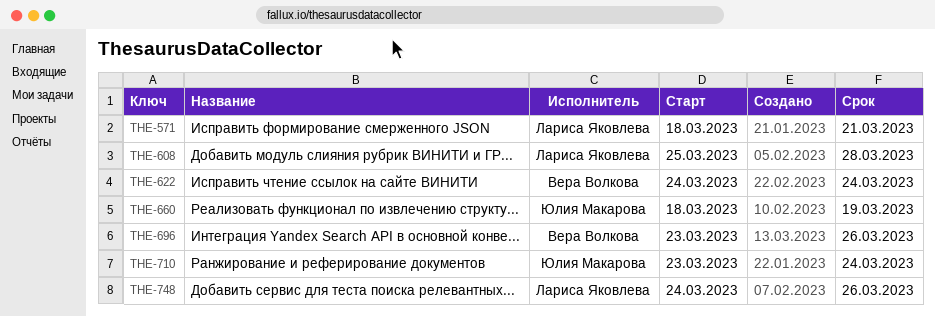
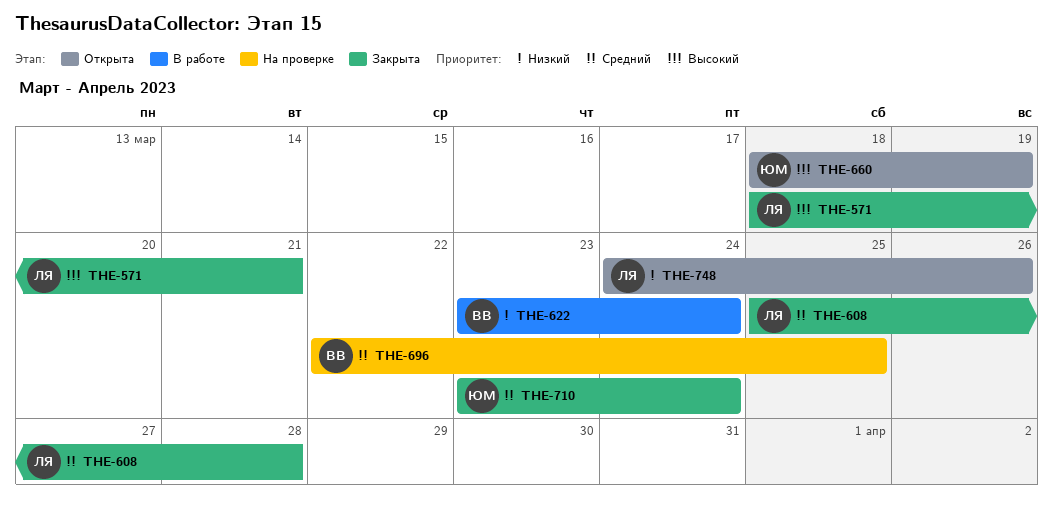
THE-622, start: Mar 24 -> Mar 23
THE-696, start: Mar 23 -> Mar 22
THE-696, due: Mar 26 -> Mar 25

